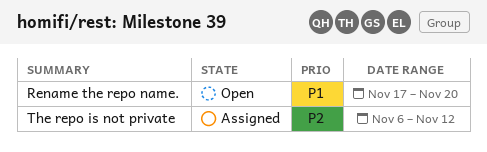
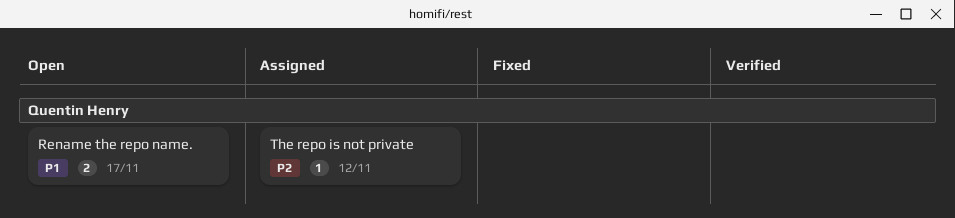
Rename the repo name., due: Nov 20 -> Nov 17

